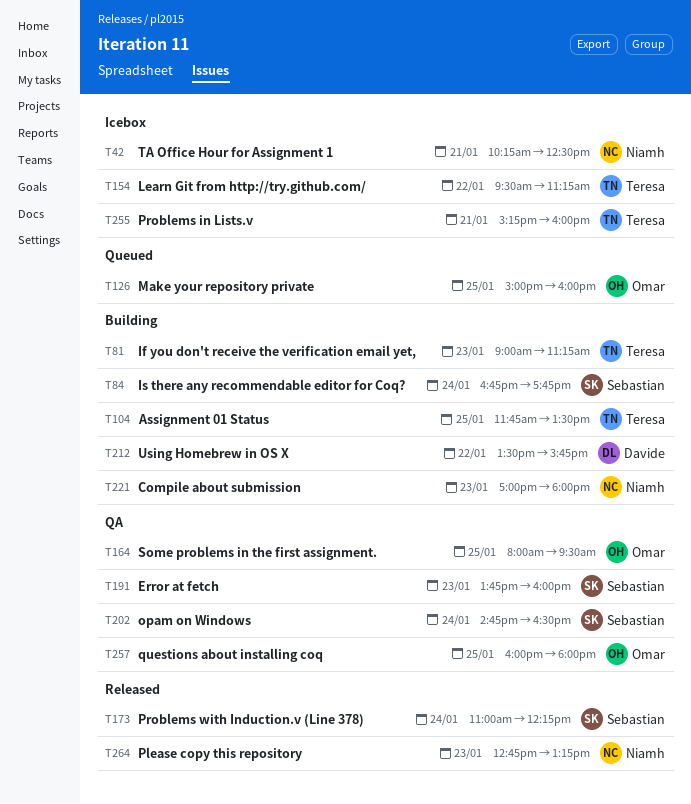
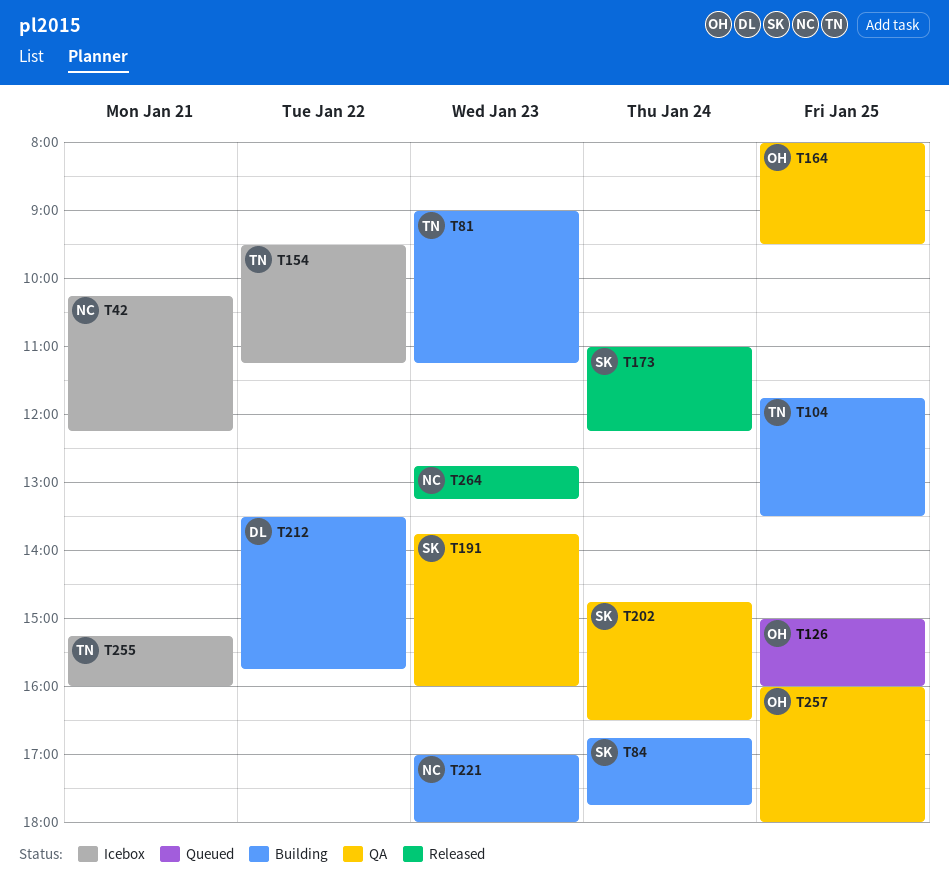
T42, ends: 12:30 -> 12:15

